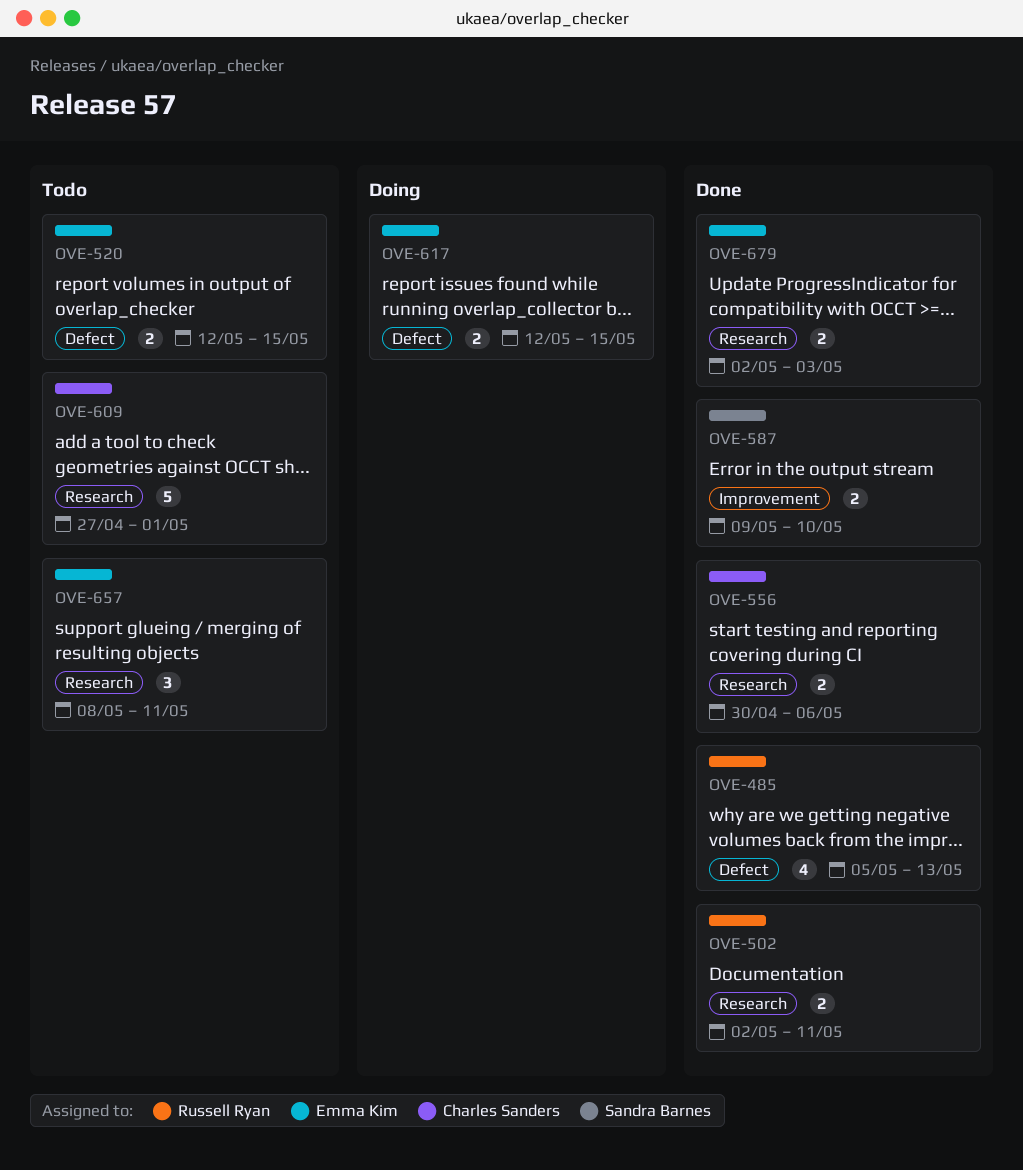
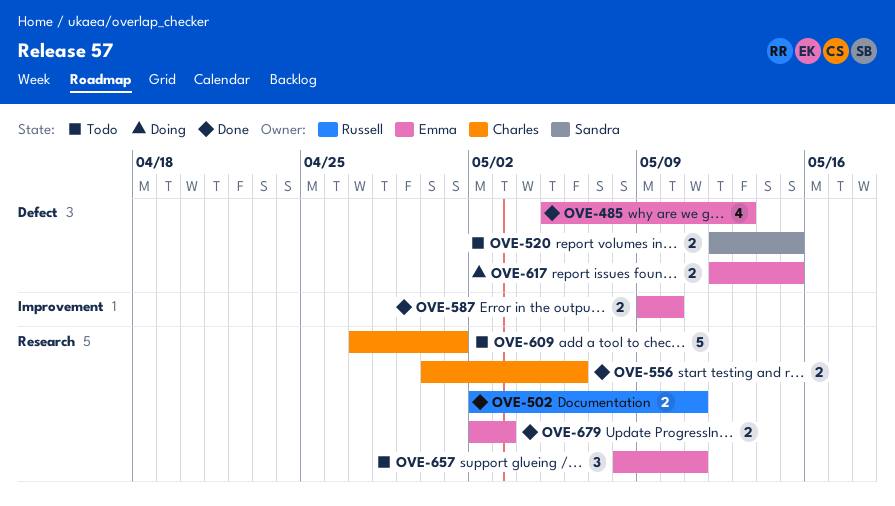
OVE-485, owner: Russell Ryan -> Emma Kim
OVE-520, owner: Emma Kim -> Sandra Barnes
OVE-587, owner: Sandra Barnes -> Emma Kim

